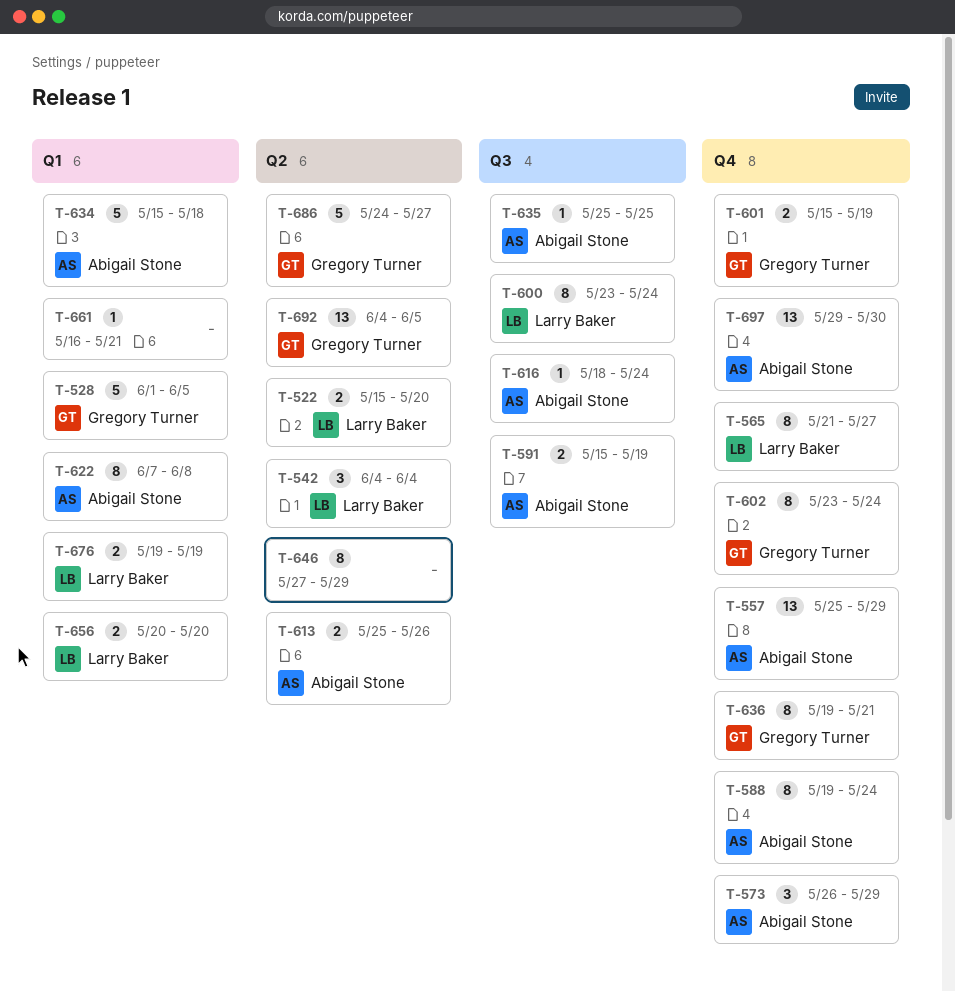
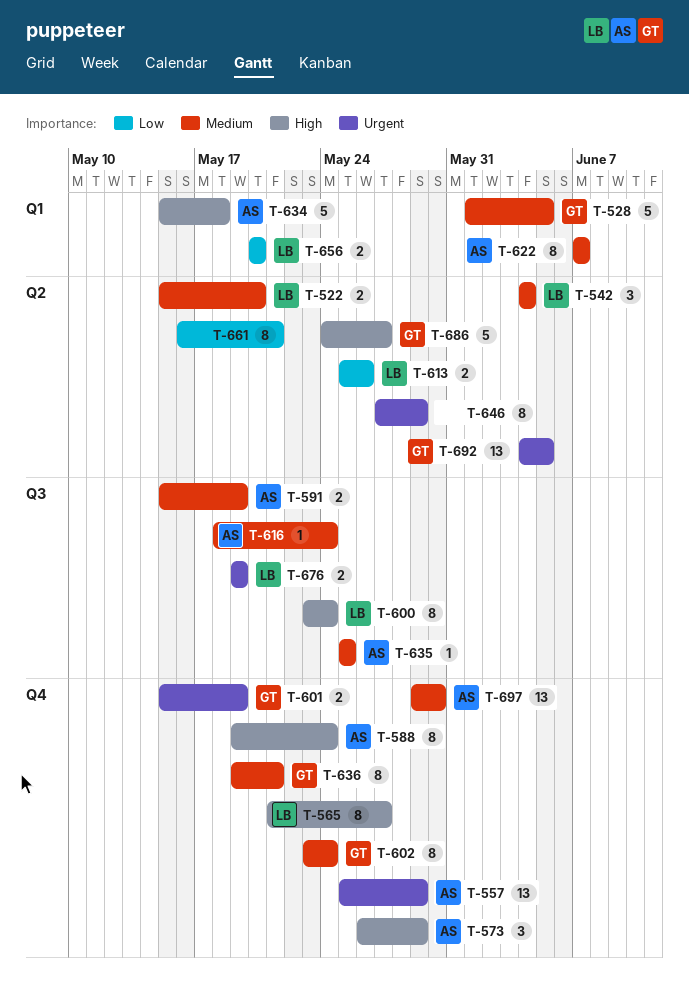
T-613, owner: Abigail Stone -> Larry Baker
T-622, due: Jun 8 -> Jun 7
T-661, label: Q1 -> Q2
T-661, estimate: 1 -> 8
T-676, label: Q1 -> Q3

